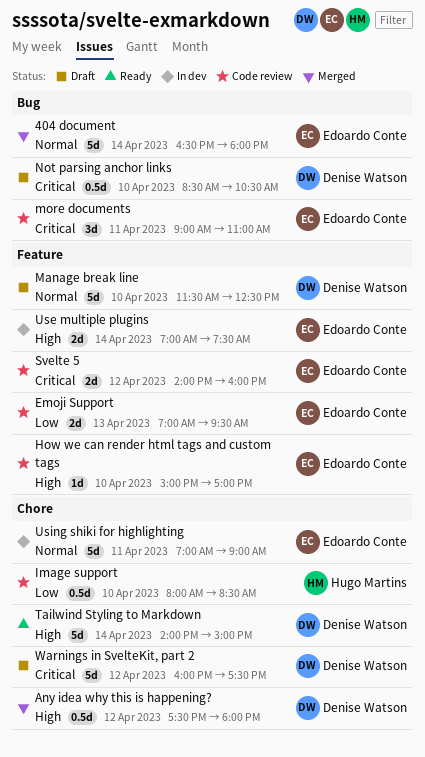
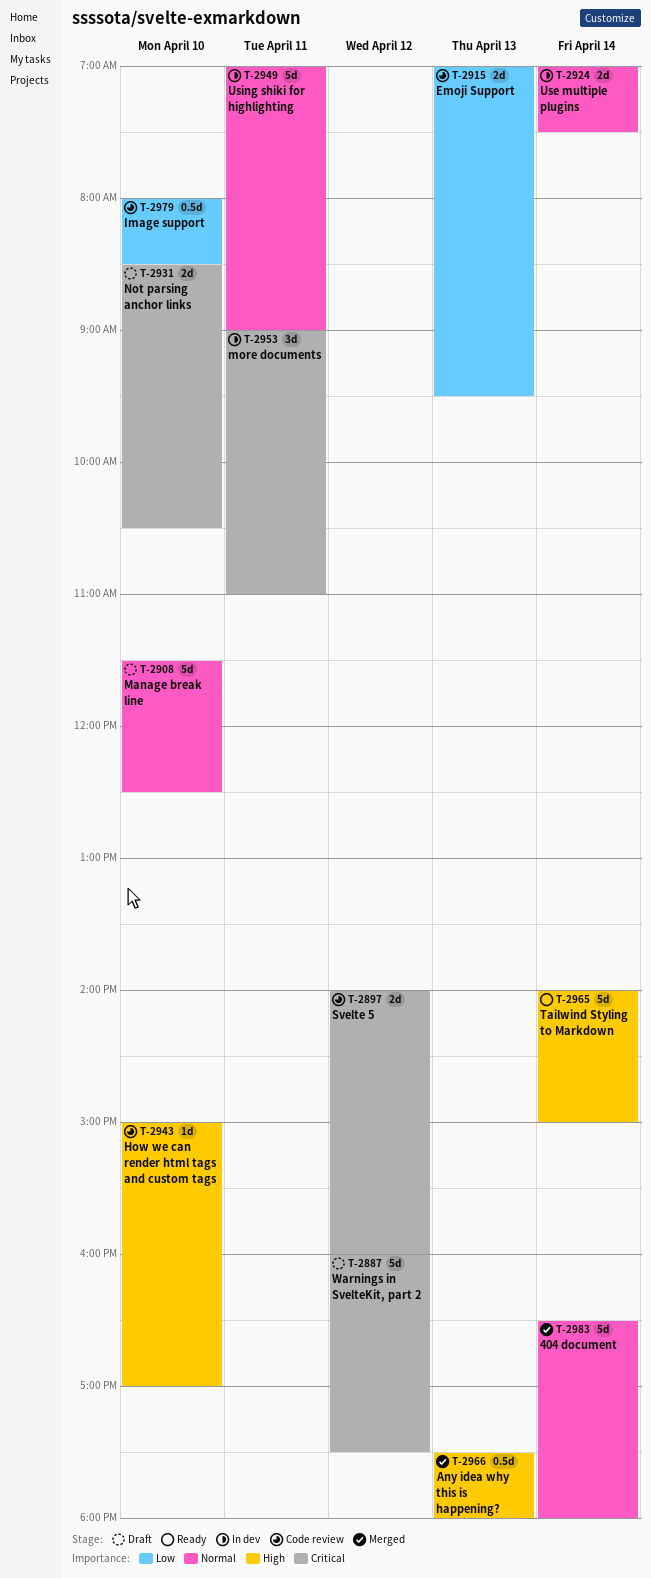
Any idea why this is happening?, day: Apr 12 -> Apr 13
more documents, status: Code review -> In dev
Not parsing anchor links, estimate: 0.5d -> 2d
Use multiple plugins, priority: High -> Normal

